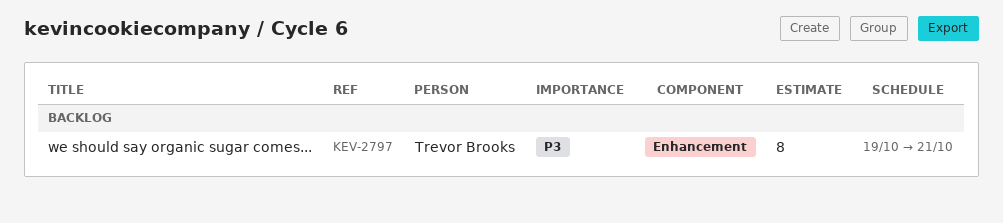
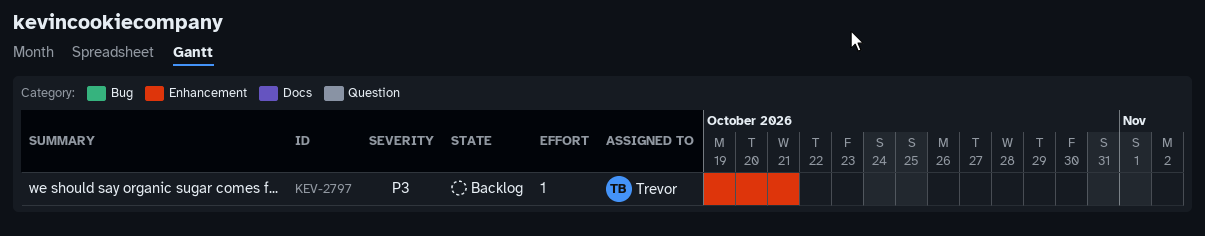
KEV-2797, estimate: 8 -> 1

